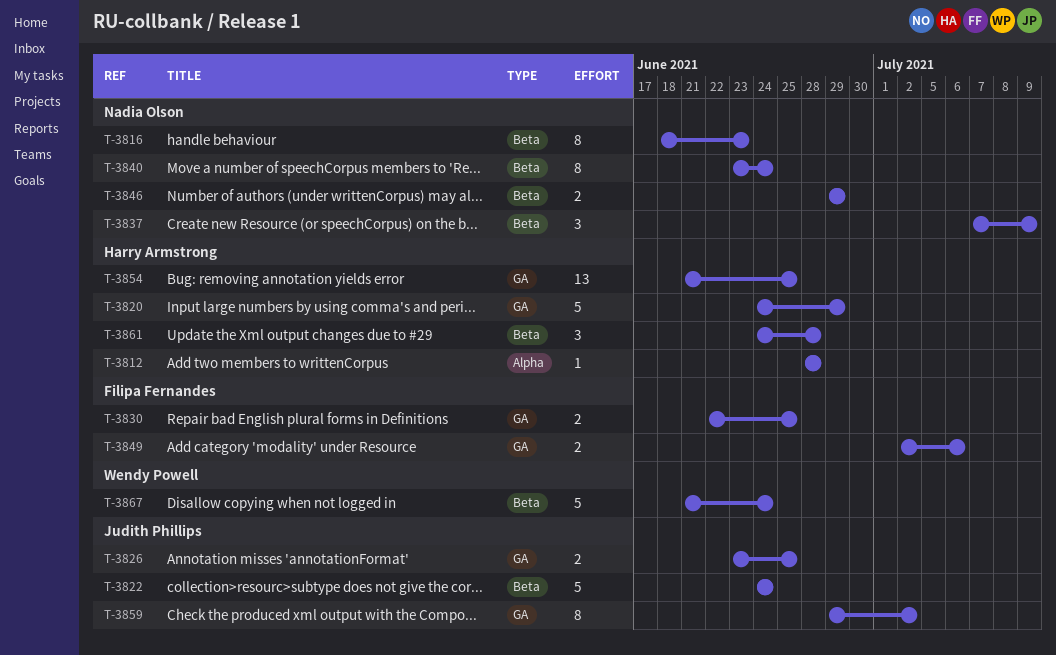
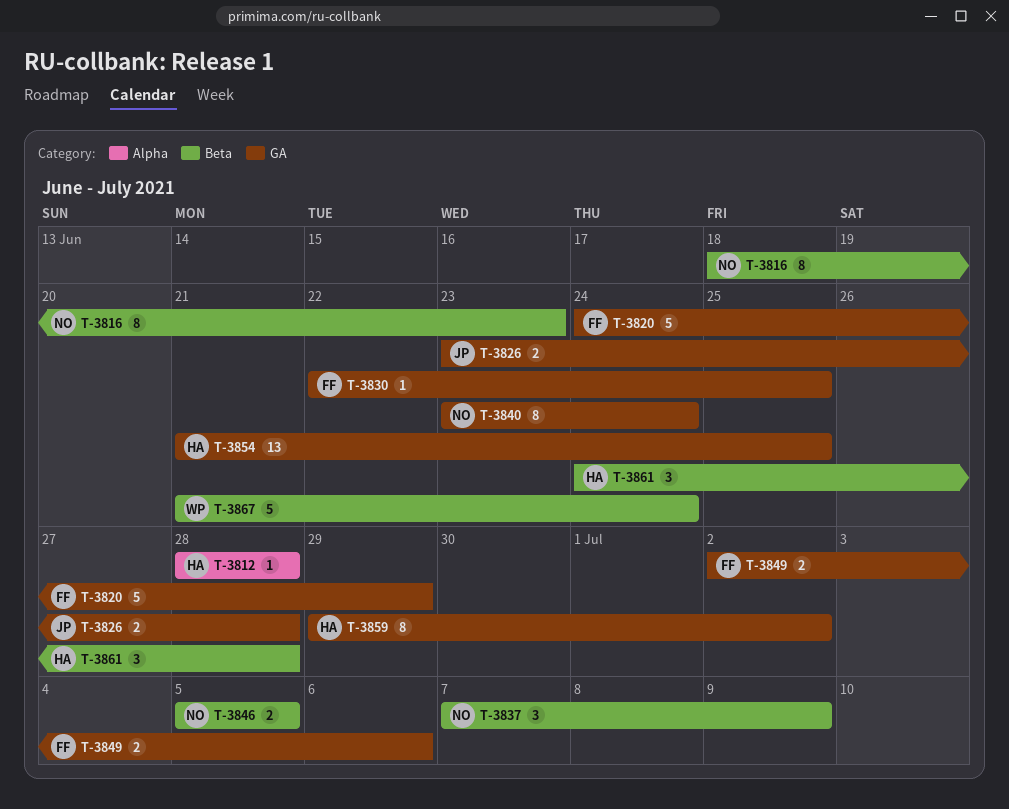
T-3820, owner: Harry Armstrong -> Filipa Fernandes
T-3822: present -> none
T-3826, due: Jun 25 -> Jun 28
T-3830, estimate: 2 -> 1
T-3840, label: Beta -> GA
T-3846, start: Jun 29 -> Jul 5
T-3846, due: Jun 29 -> Jul 5
T-3859, owner: Judith Phillips -> Harry Armstrong

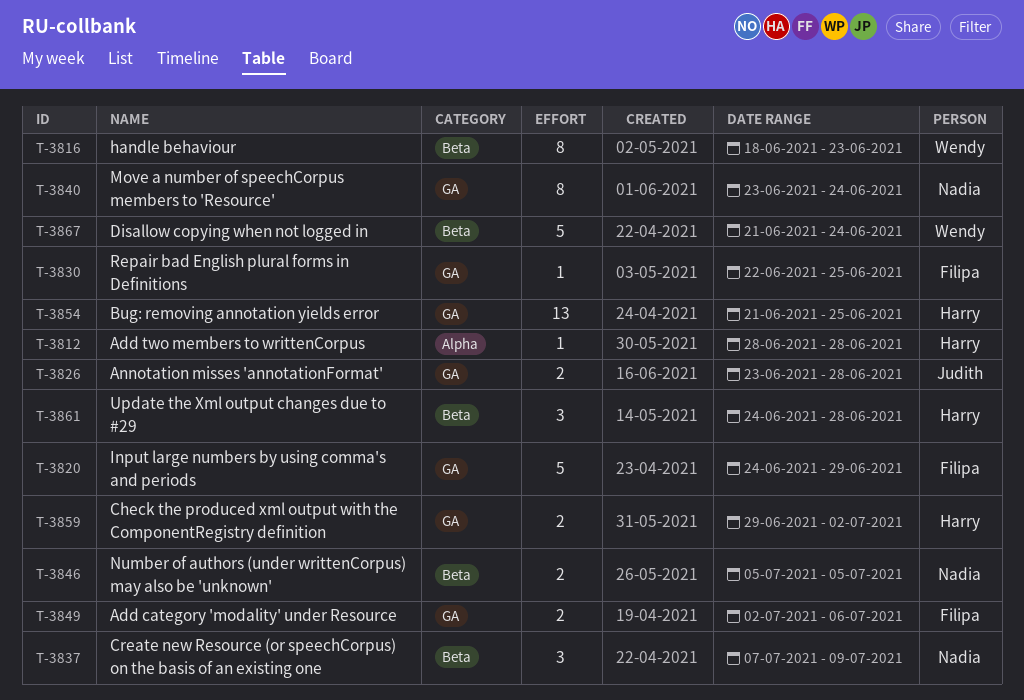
T-3816, owner: Nadia -> Wendy
T-3859, estimate: 8 -> 2

